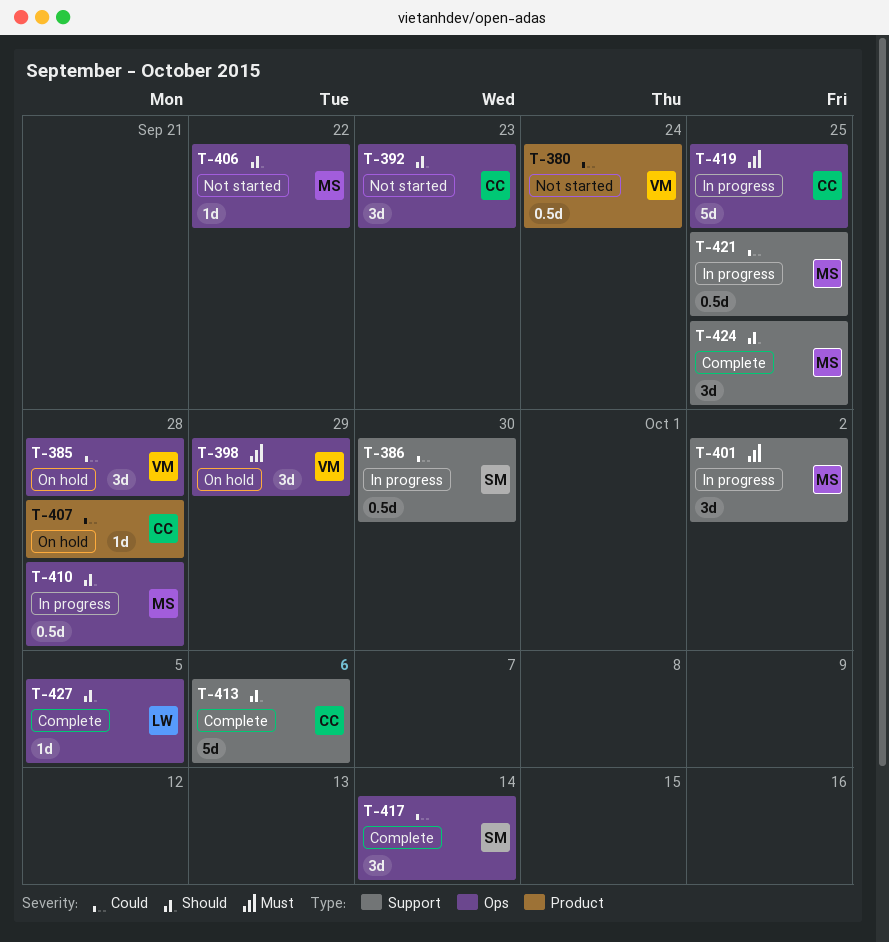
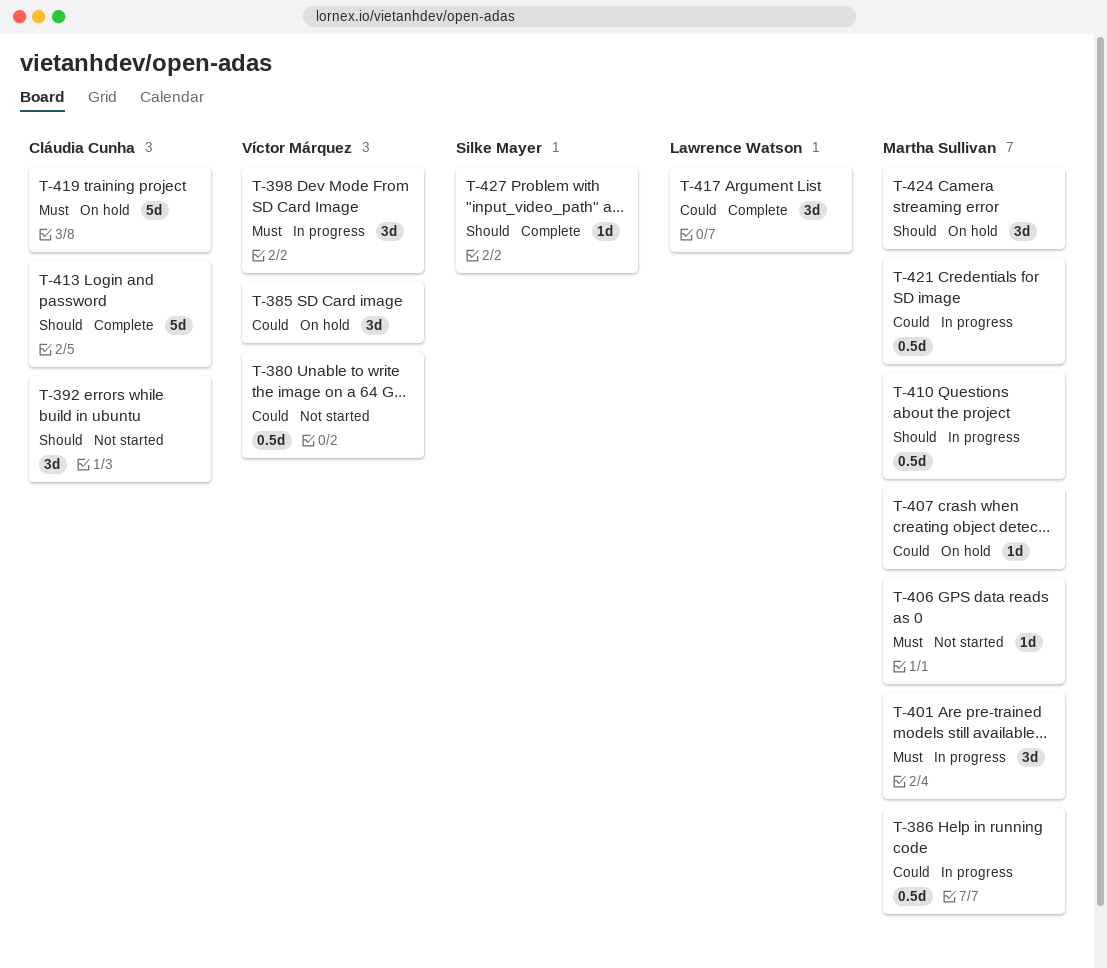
T-386, owner: Silke Mayer -> Martha Sullivan
T-398, status: On hold -> In progress
T-406, priority: Should -> Must
T-407, owner: Cláudia Cunha -> Martha Sullivan
T-417, owner: Silke Mayer -> Lawrence Watson
T-419, status: In progress -> On hold
T-424, status: Complete -> On hold
T-427, owner: Lawrence Watson -> Silke Mayer

